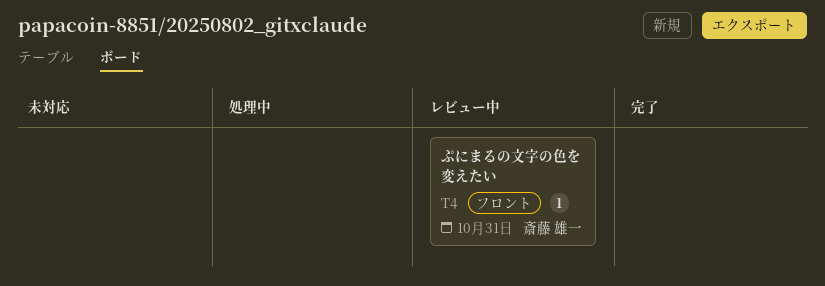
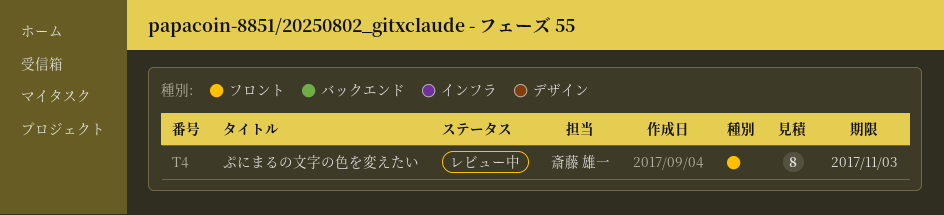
T4, estimate: 1 -> 8
T4, due: Oct 31 -> Nov 3

